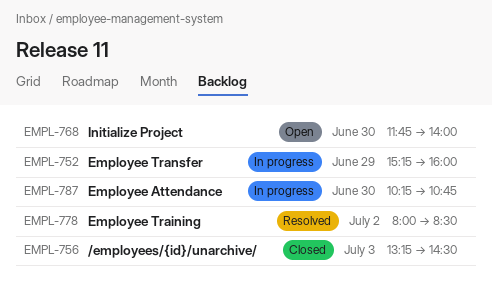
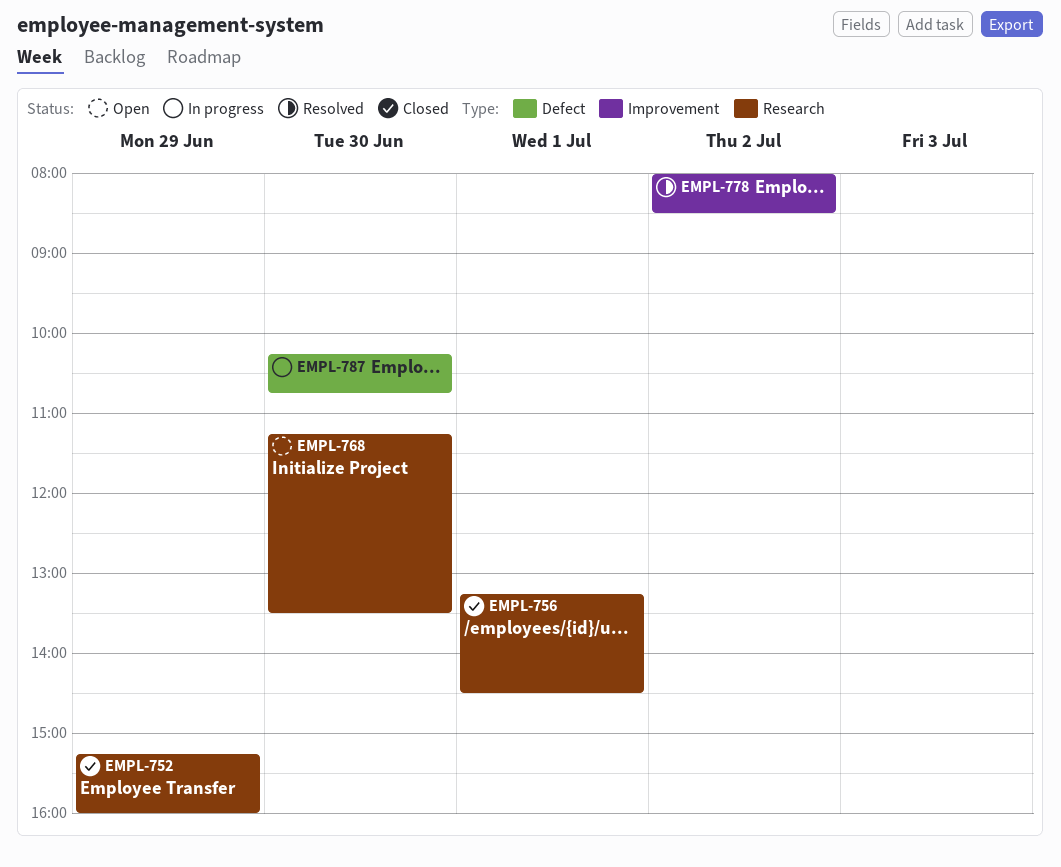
EMPL-752, status: In progress -> Closed
EMPL-756, day: Jul 3 -> Jul 1
EMPL-768, begins: 11:45 -> 11:15
EMPL-768, ends: 14:00 -> 13:30

